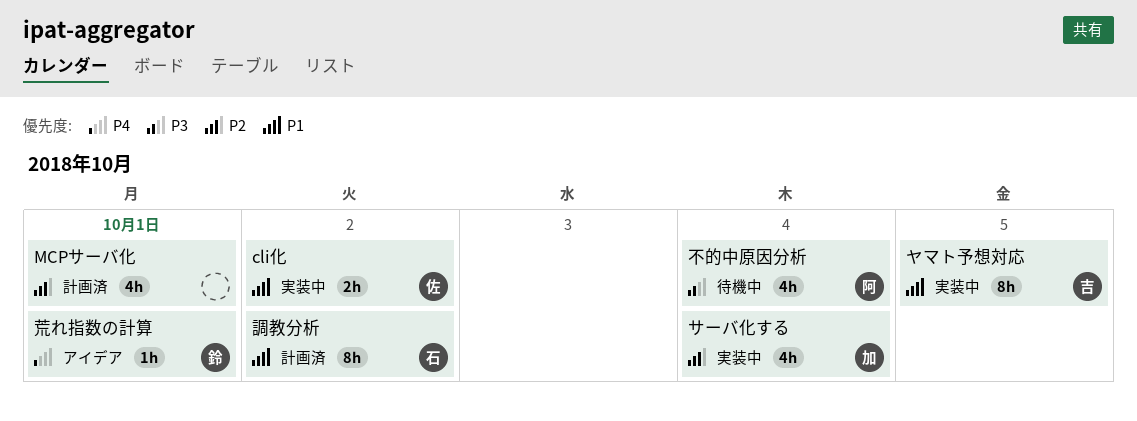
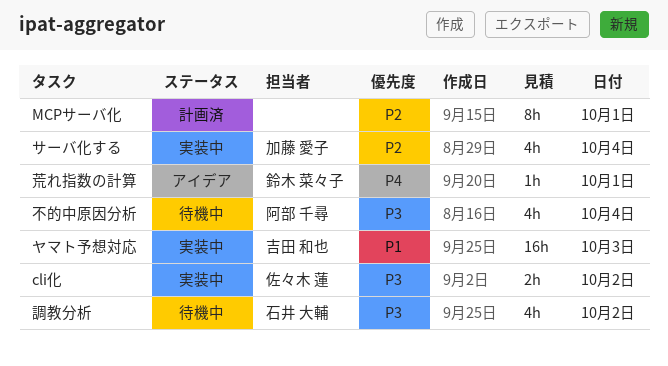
cli化, priority: P1 -> P3
MCPサーバ化, estimate: 4h -> 8h
ヤマト予想対応, estimate: 8h -> 16h
ヤマト予想対応, day: Oct 5 -> Oct 3
調教分析, status: 計画済 -> 待機中
調教分析, priority: P1 -> P3
調教分析, estimate: 8h -> 4h

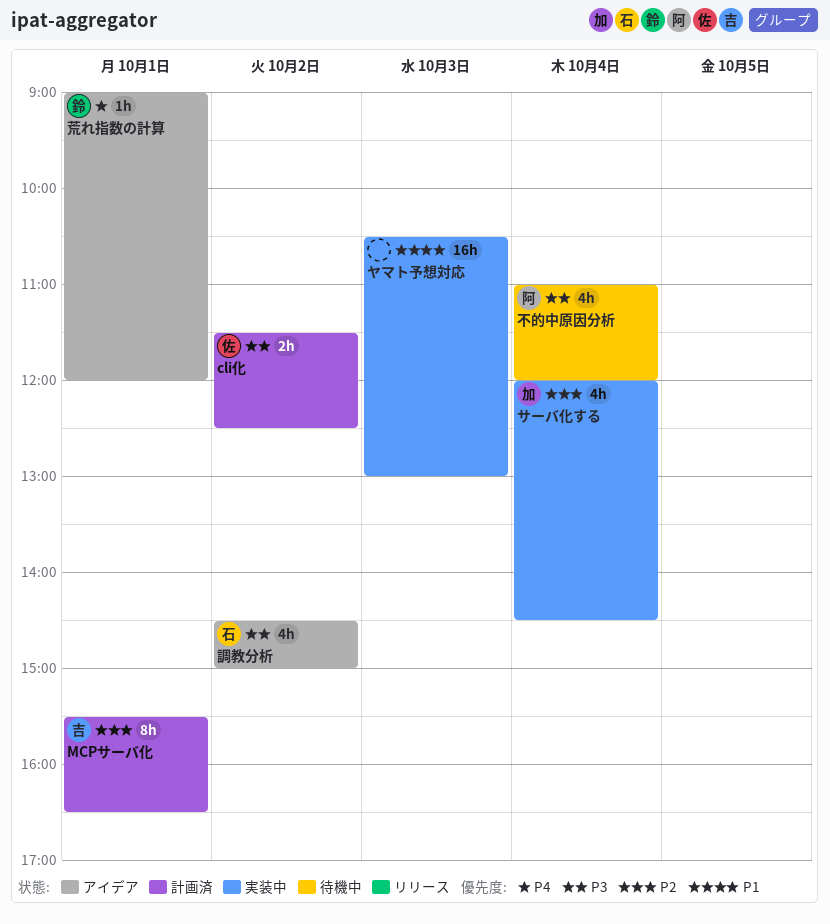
cli化, status: 実装中 -> 計画済
MCPサーバ化, owner: none -> 吉田 和也
ヤマト予想対応, owner: 吉田 和也 -> none
調教分析, status: 待機中 -> アイデア

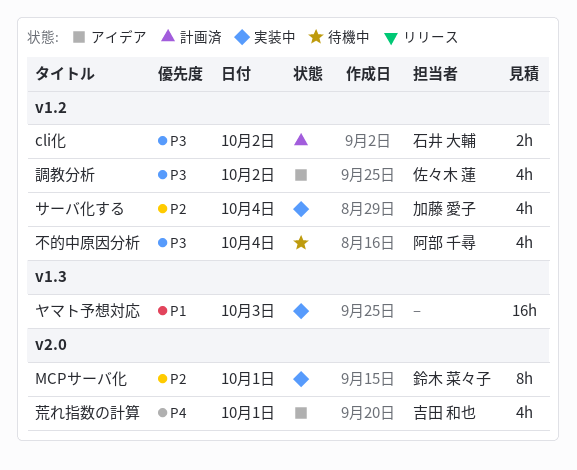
cli化, owner: 佐々木 蓮 -> 石井 大輔
MCPサーバ化, status: 計画済 -> 実装中
MCPサーバ化, owner: 吉田 和也 -> 鈴木 菜々子
荒れ指数の計算, owner: 鈴木 菜々子 -> 吉田 和也
荒れ指数の計算, estimate: 1h -> 4h
調教分析, owner: 石井 大輔 -> 佐々木 蓮

